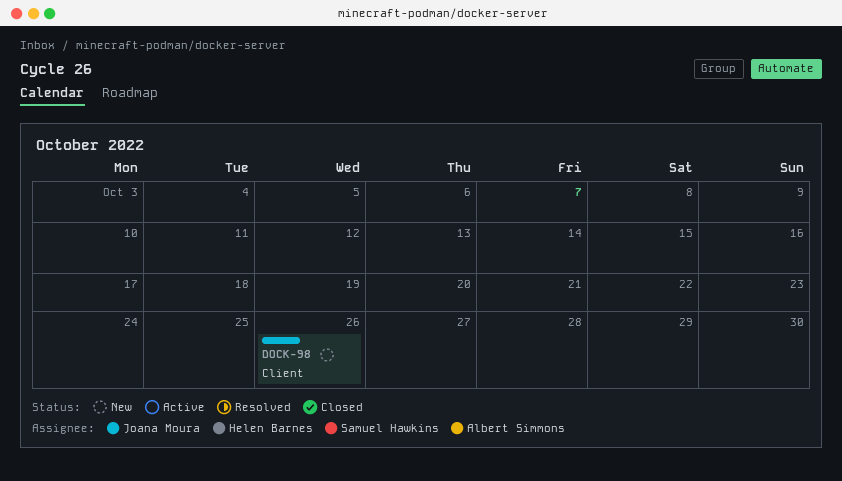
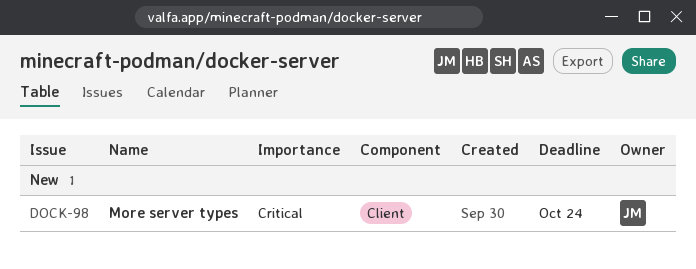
DOCK-98, due: Oct 26 -> Oct 24

